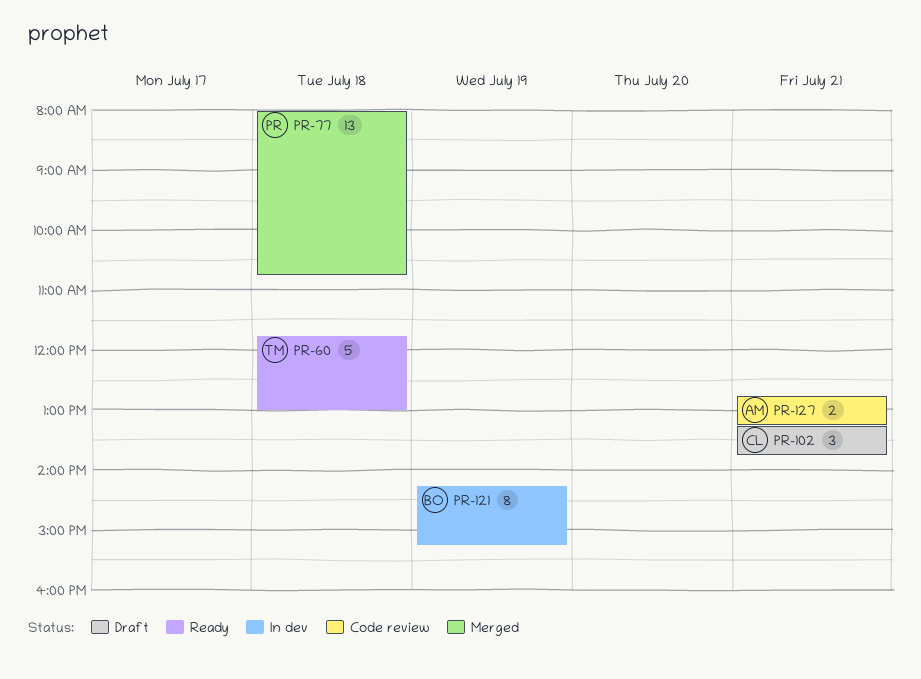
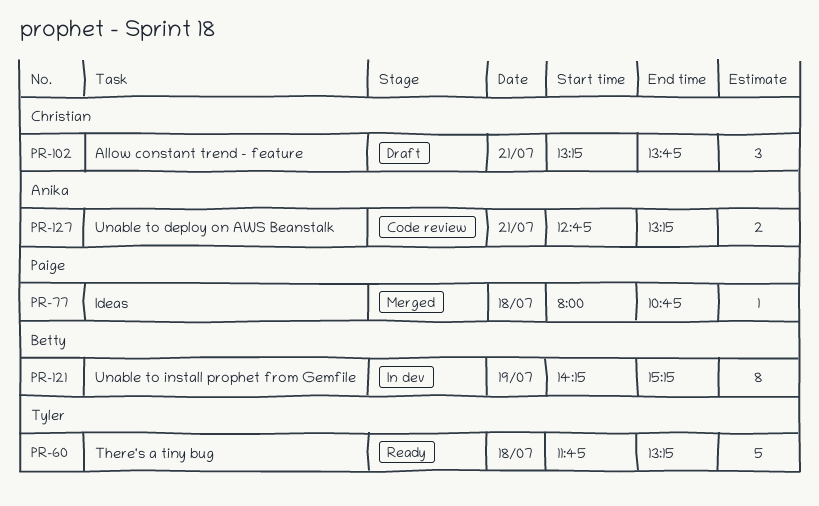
PR-60, ends: 13:00 -> 13:15
PR-77, estimate: 13 -> 1

